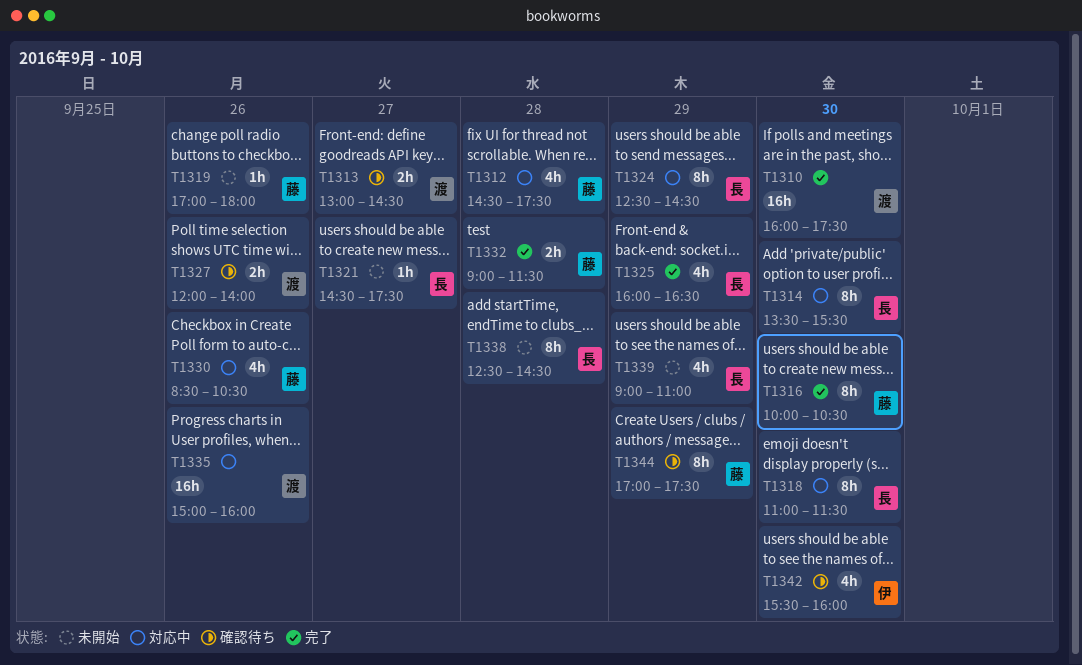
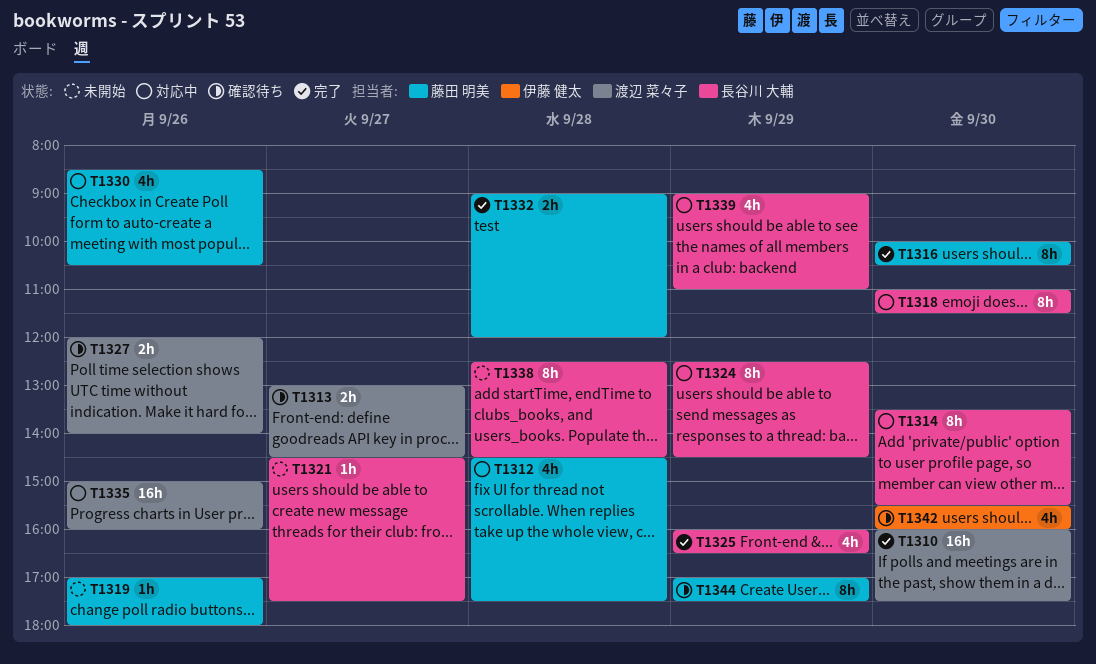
T1332, ends: 11:30 -> 12:00
T1339, status: 未開始 -> 対応中

